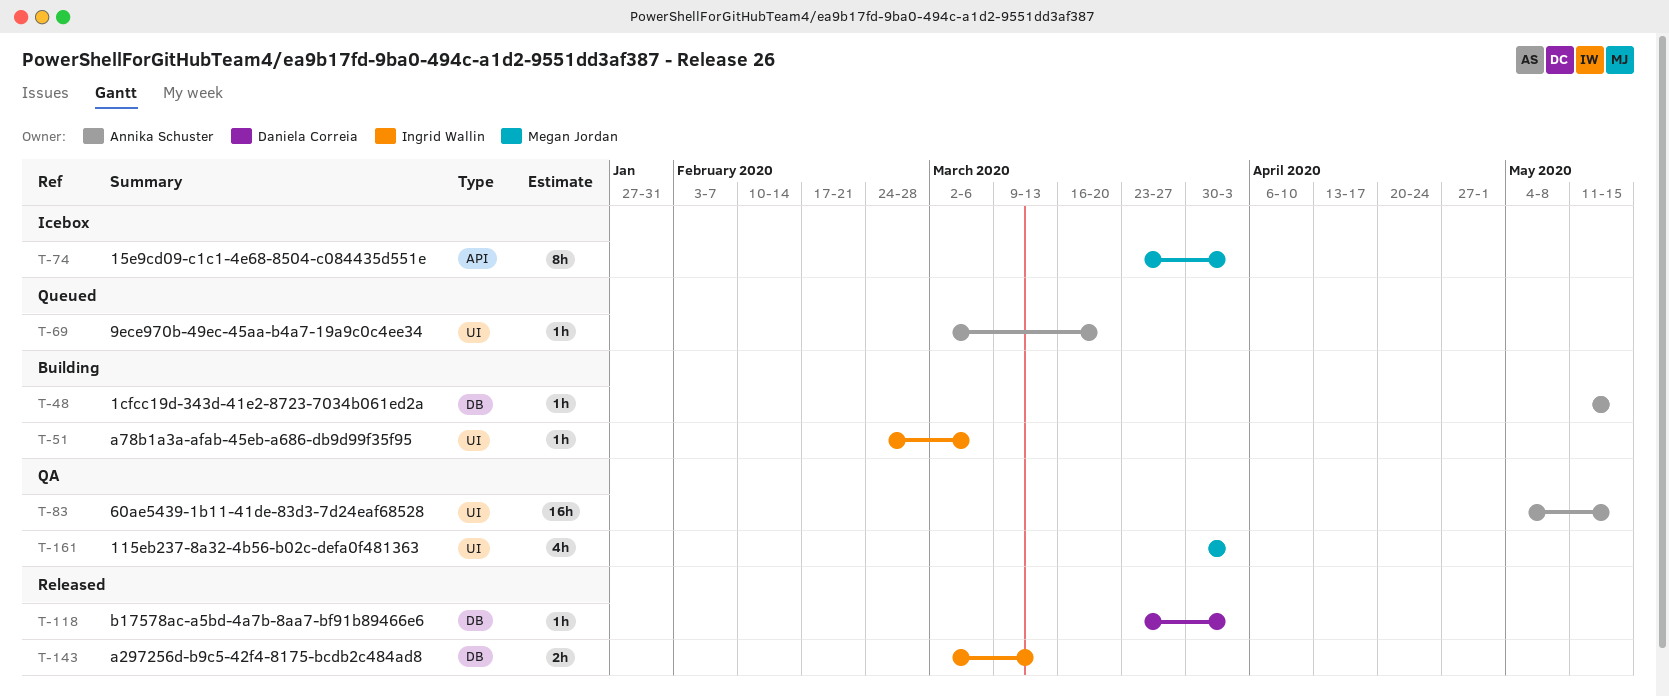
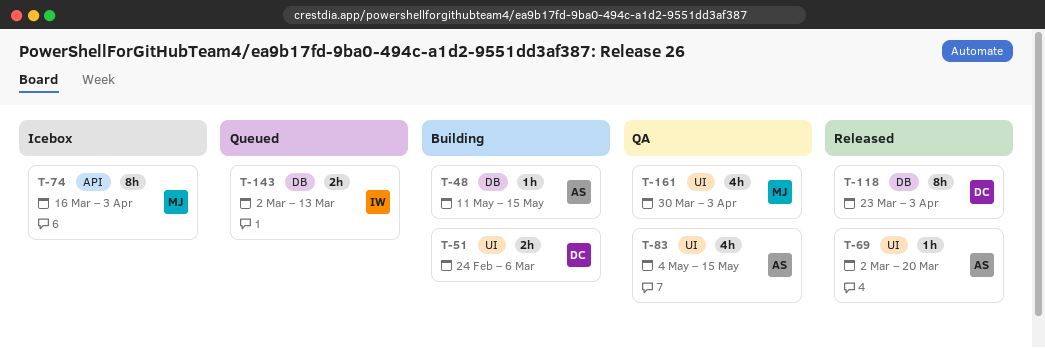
T-51, owner: Ingrid Wallin -> Daniela Correia
T-51, estimate: 1h -> 2h
T-69, status: Queued -> Released
T-74, start: Mar 23 -> Mar 16
T-83, estimate: 16h -> 4h
T-118, estimate: 1h -> 8h
T-143, status: Released -> Queued

